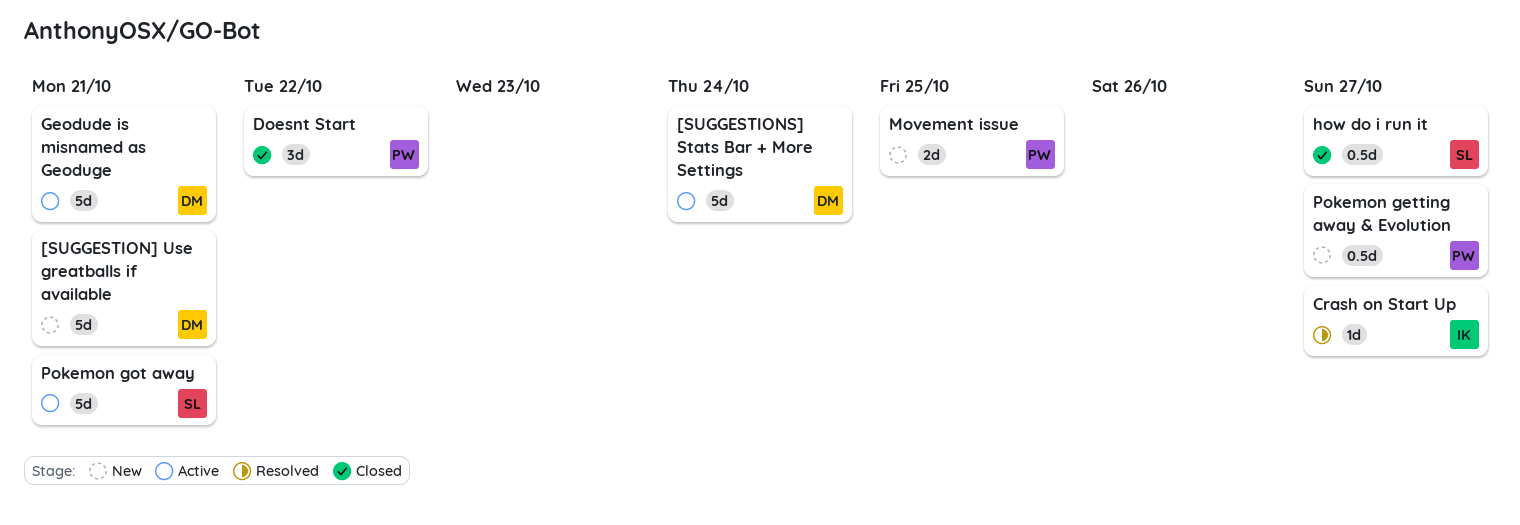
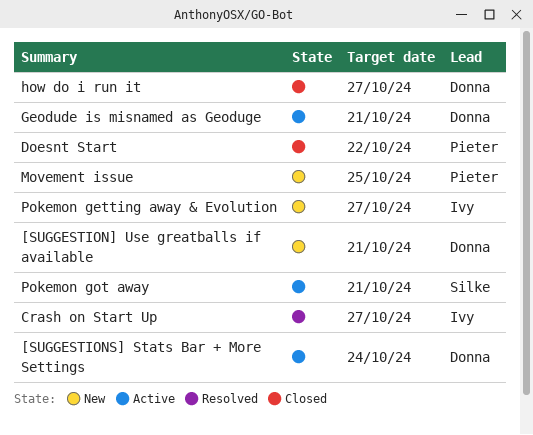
how do i run it, owner: Silke -> Donna
Pokemon getting away & Evolution, owner: Pieter -> Ivy

